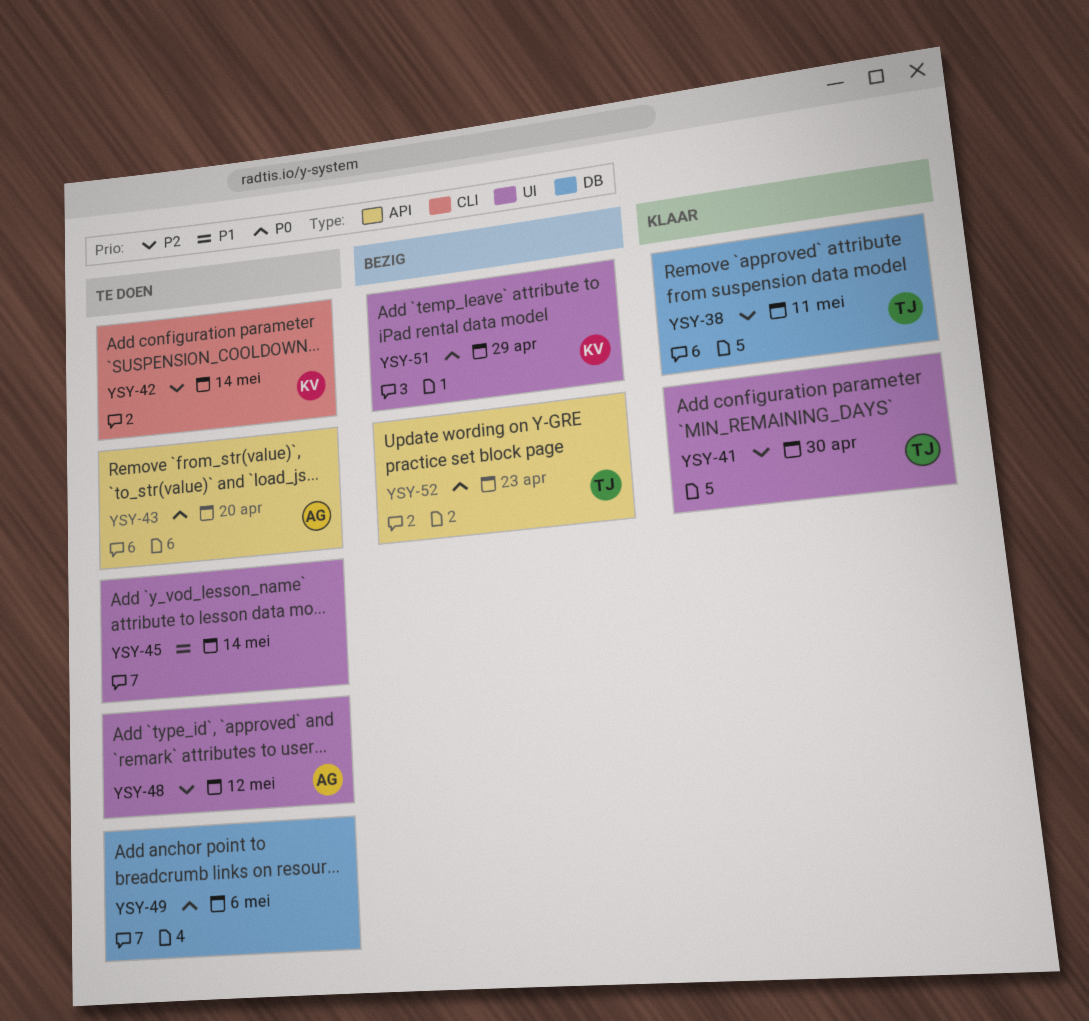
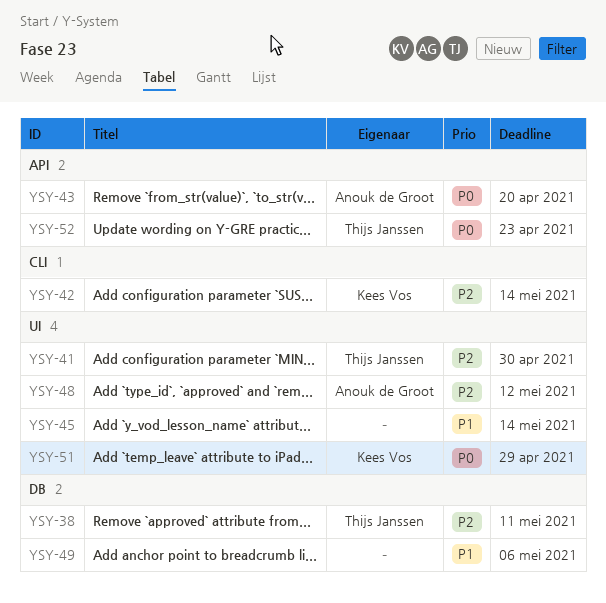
YSY-49, priority: P0 -> P1

